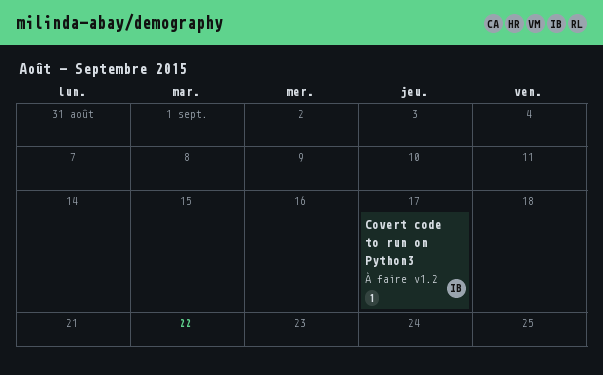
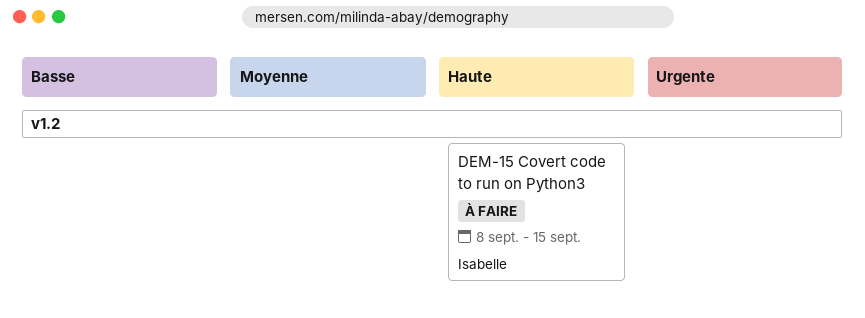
Covert code to run on Python3, due: Sep 17 -> Sep 15

